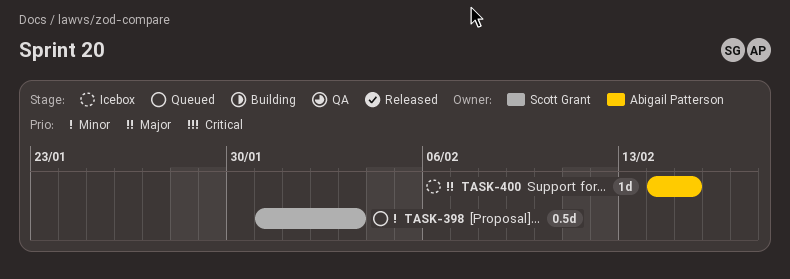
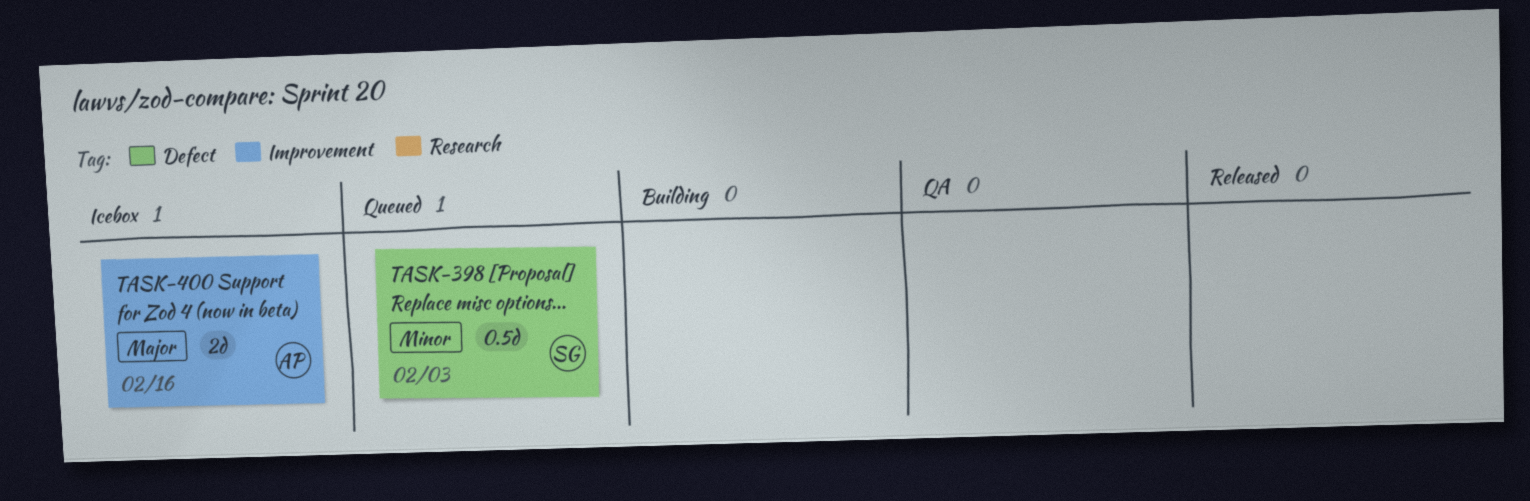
TASK-400, estimate: 1d -> 2d
TASK-400, due: Feb 15 -> Feb 16

